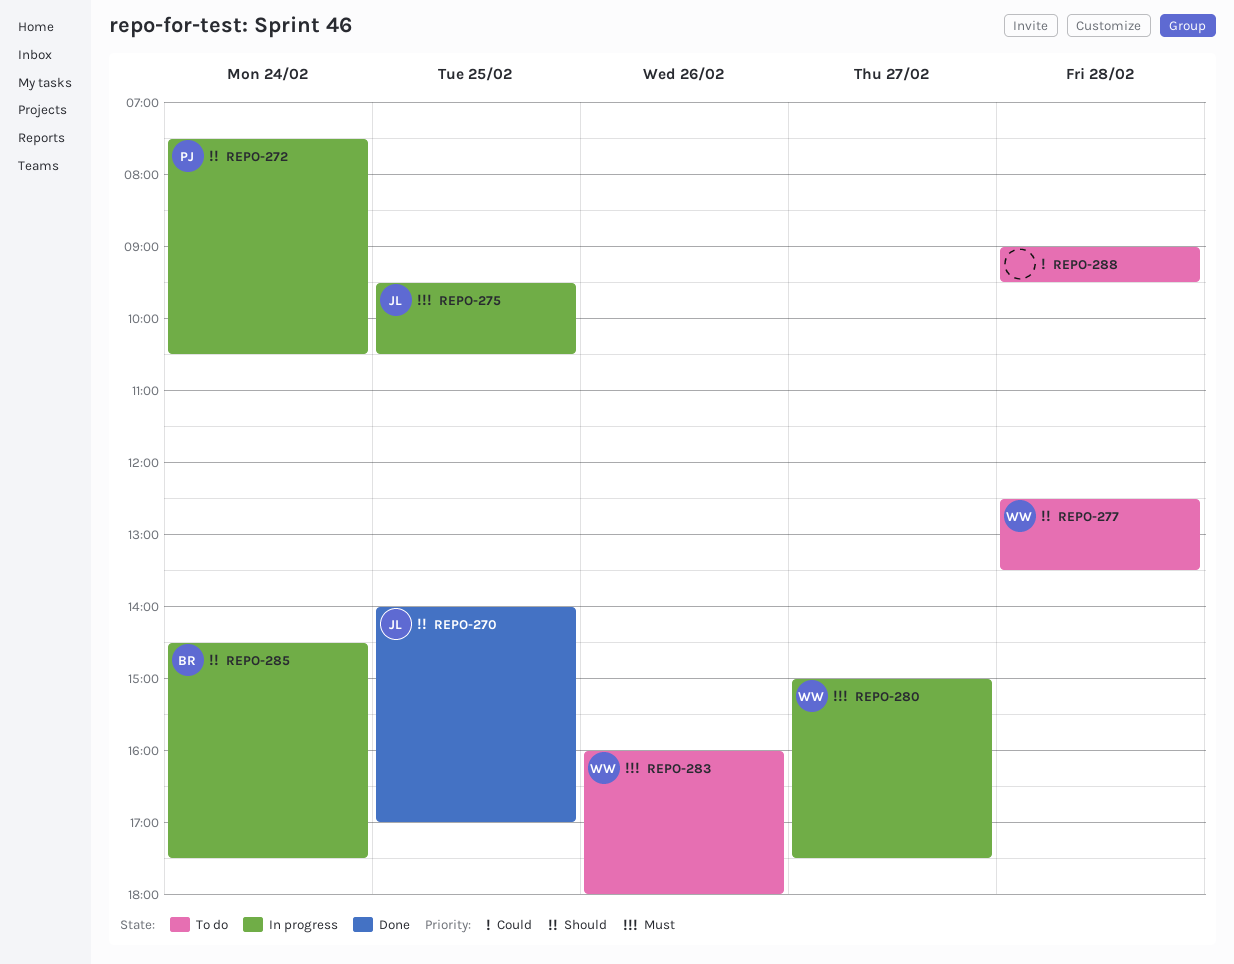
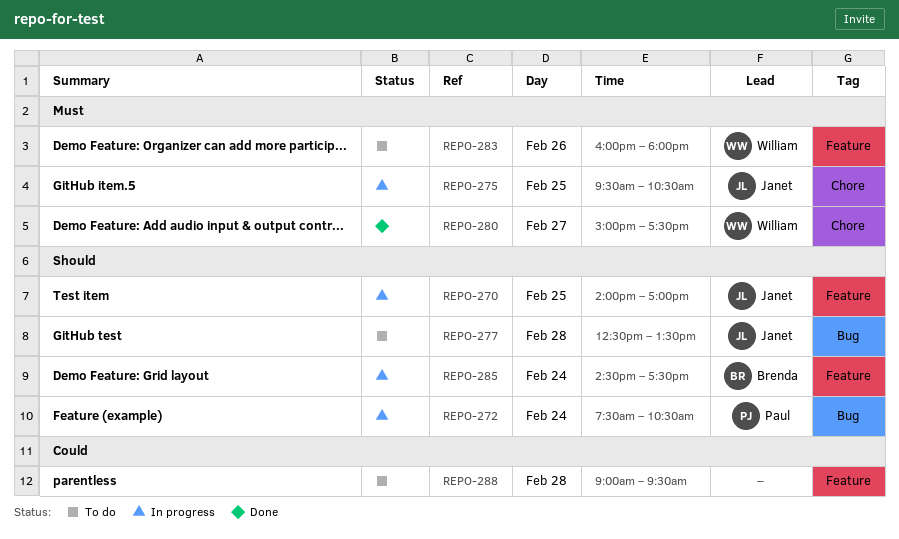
REPO-270, status: Done -> In progress
REPO-277, owner: William -> Janet
REPO-280, status: In progress -> Done

